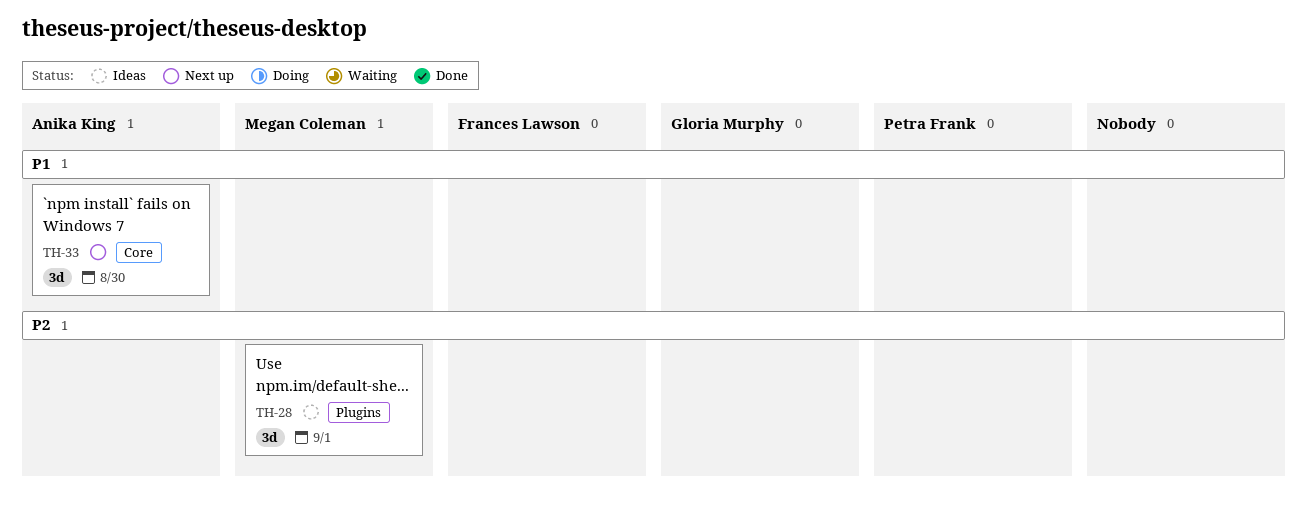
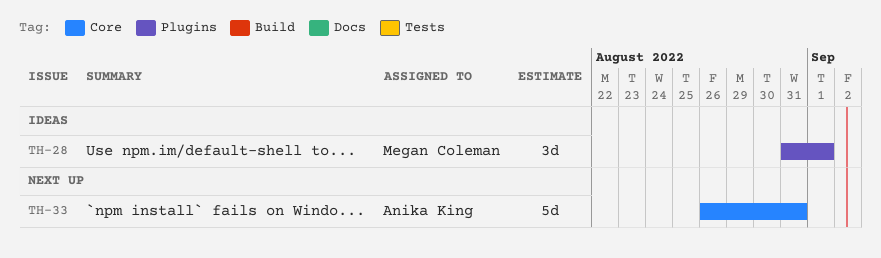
TH-33, estimate: 3d -> 5d
TH-33, due: Aug 30 -> Aug 31

